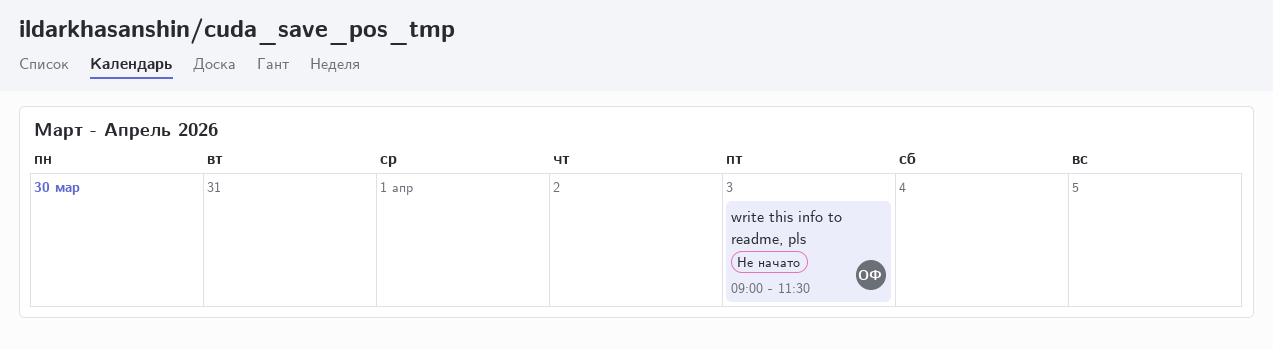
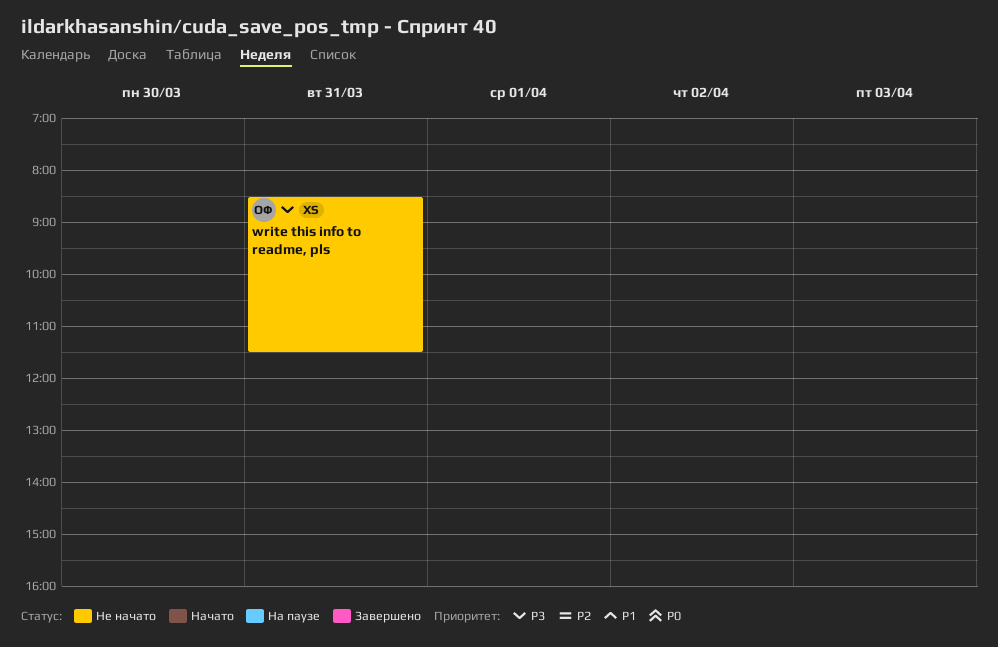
write this info to readme, pls, day: Apr 3 -> Mar 31
write this info to readme, pls, begins: 09:00 -> 08:30

